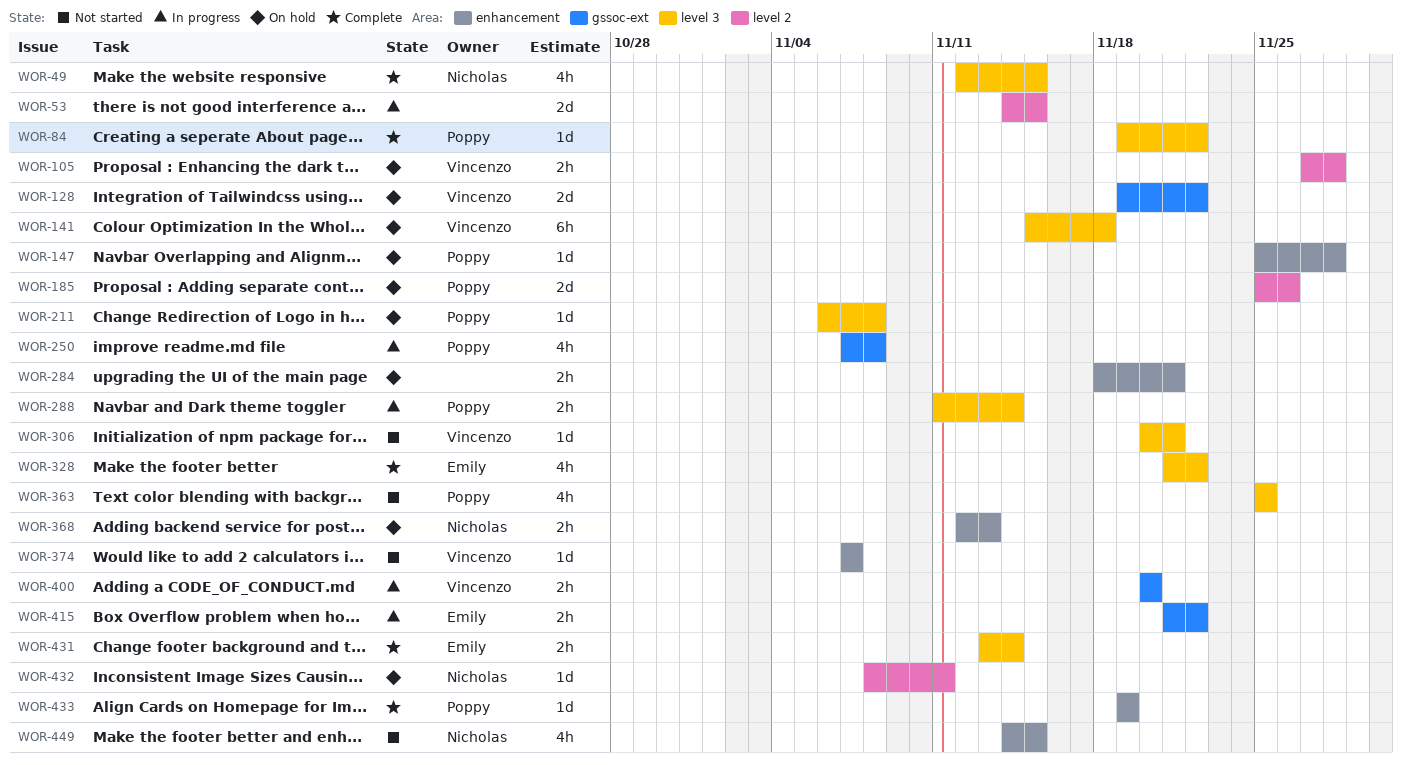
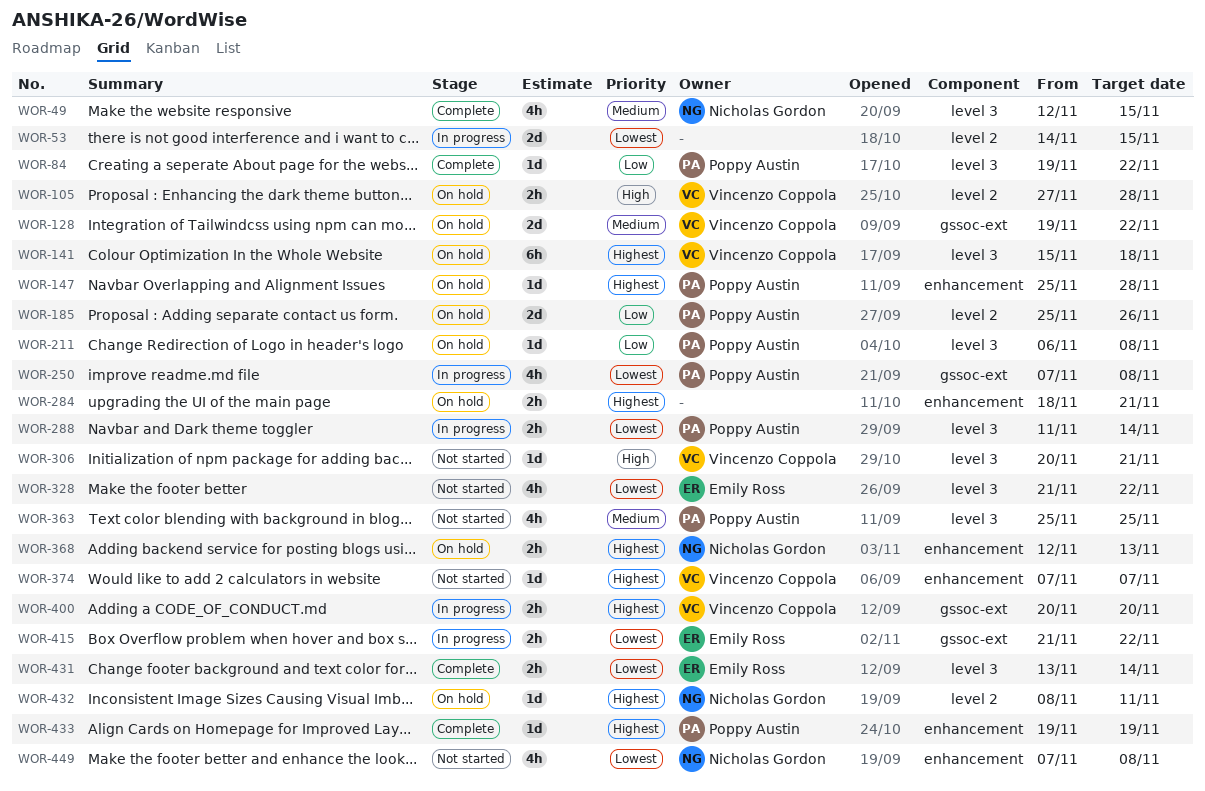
WOR-328, status: Complete -> Not started
WOR-449, start: Nov 14 -> Nov 7
WOR-449, due: Nov 15 -> Nov 8

